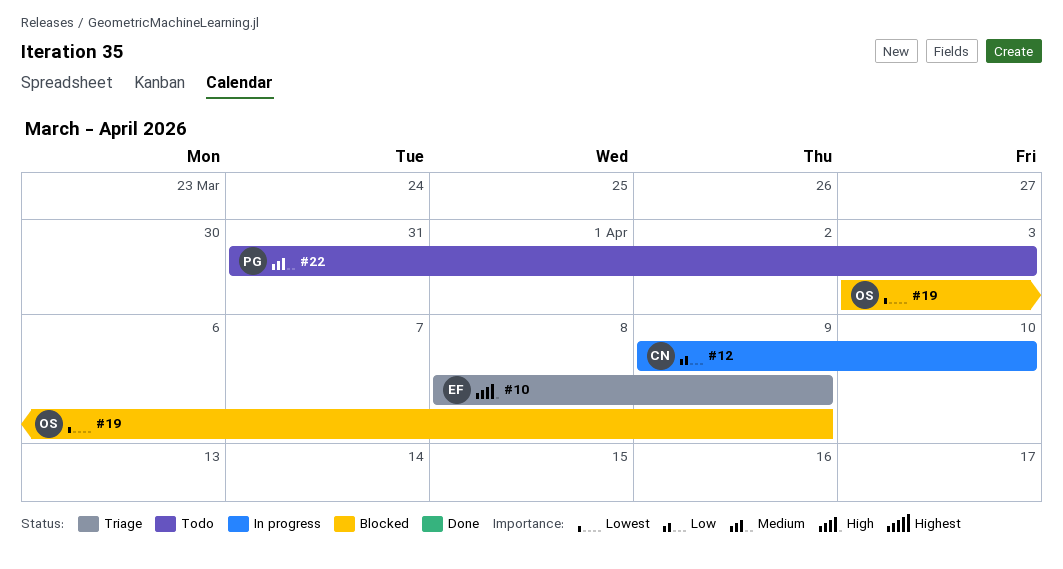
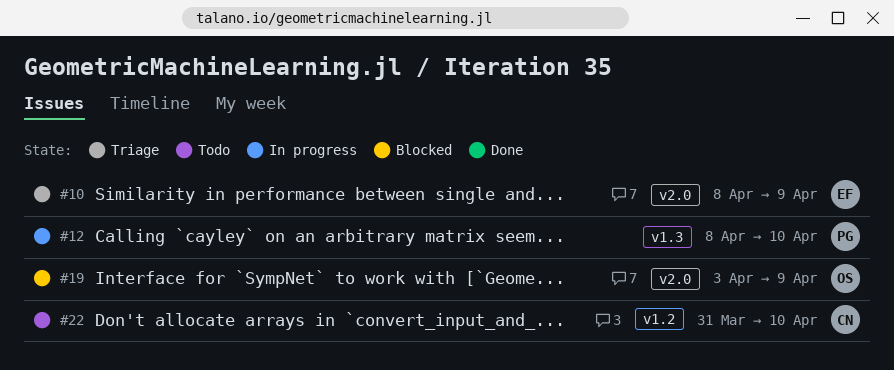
#12, owner: CN -> PG
#12, start: Apr 9 -> Apr 8
#22, owner: PG -> CN
#22, due: Apr 3 -> Apr 10

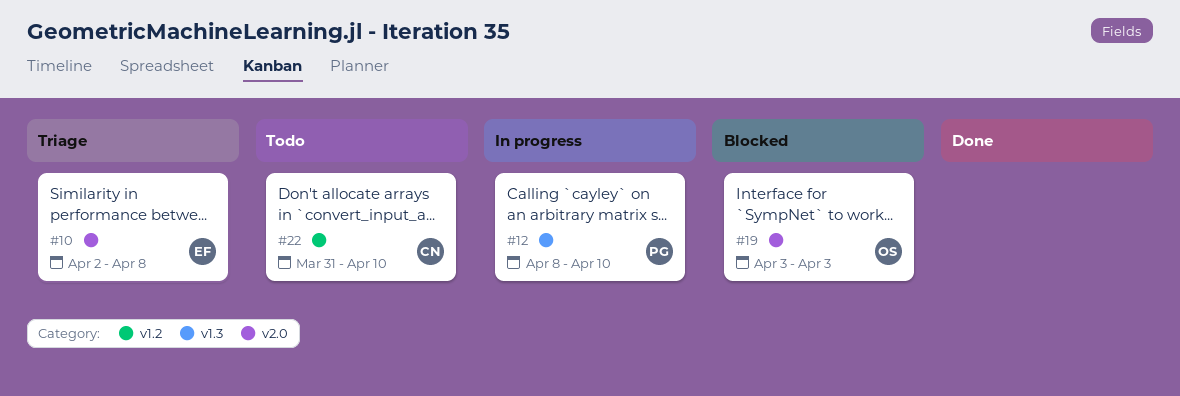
#10, start: Apr 8 -> Apr 2
#10, due: Apr 9 -> Apr 8
#19, due: Apr 9 -> Apr 3

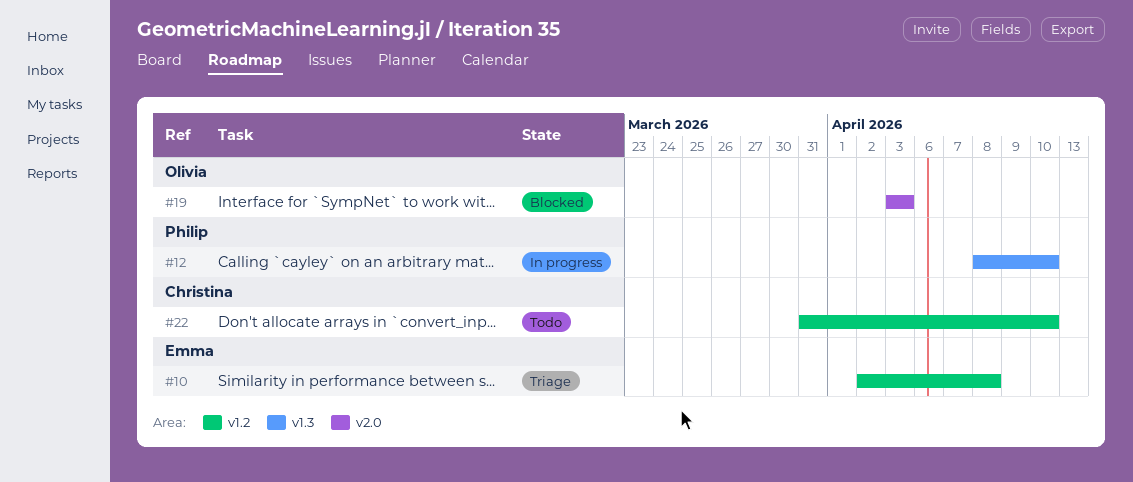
#10, label: v2.0 -> v1.2

